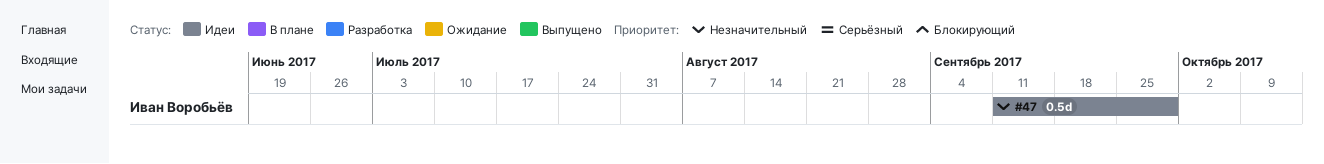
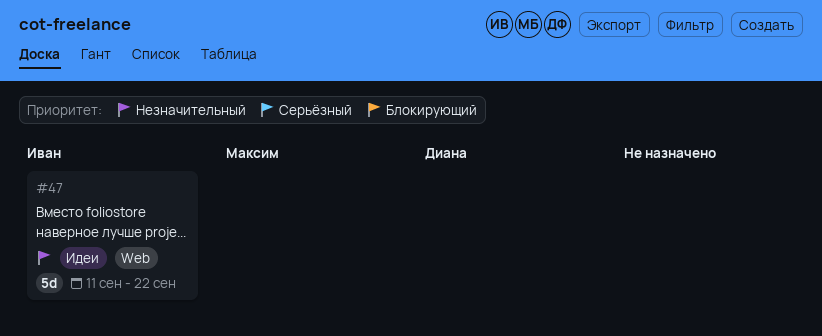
#47, estimate: 0.5d -> 5d
#47, due: Sep 29 -> Sep 22

